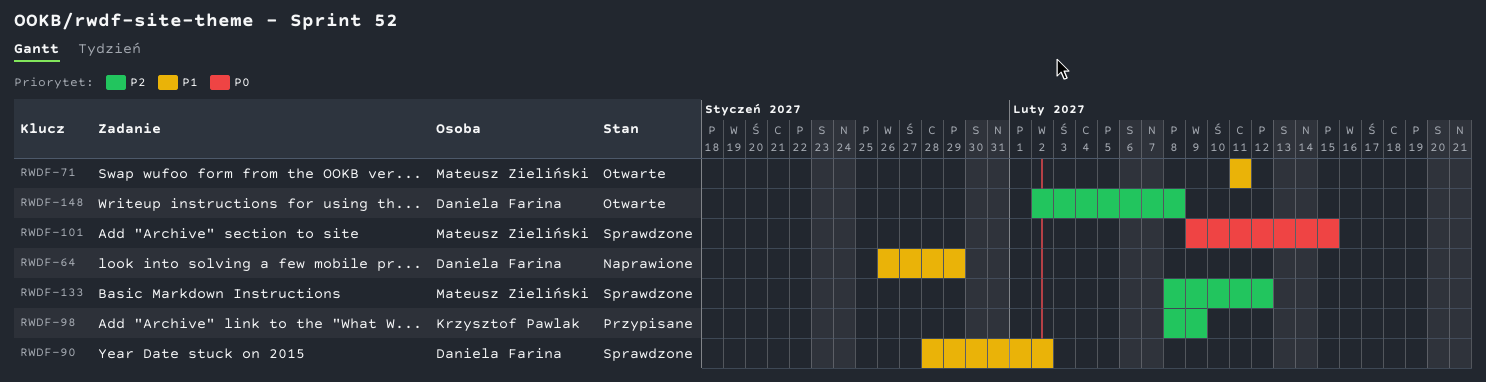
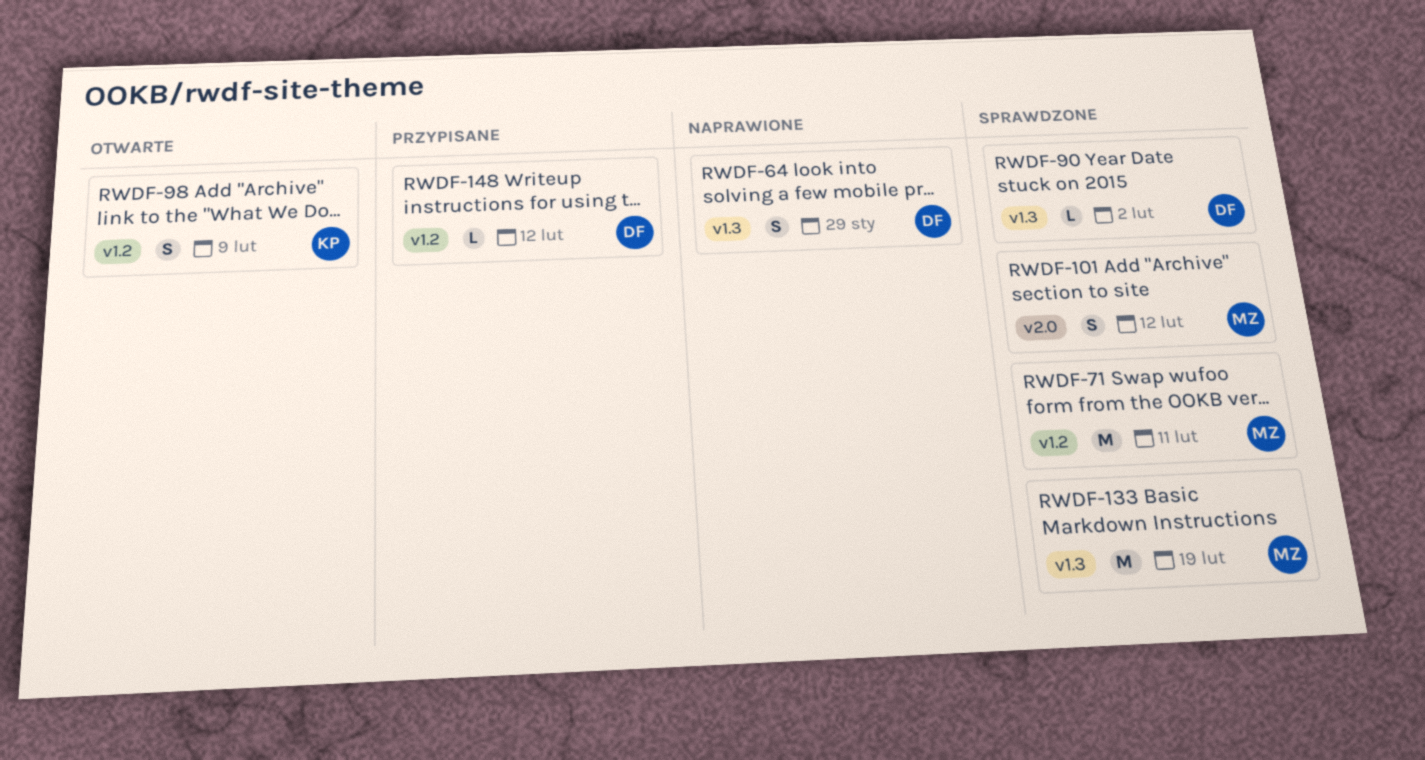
RWDF-71, status: Otwarte -> Sprawdzone
RWDF-98, status: Przypisane -> Otwarte
RWDF-101, due: Feb 15 -> Feb 12
RWDF-133, due: Feb 12 -> Feb 19
RWDF-148, status: Otwarte -> Przypisane
RWDF-148, due: Feb 8 -> Feb 12

